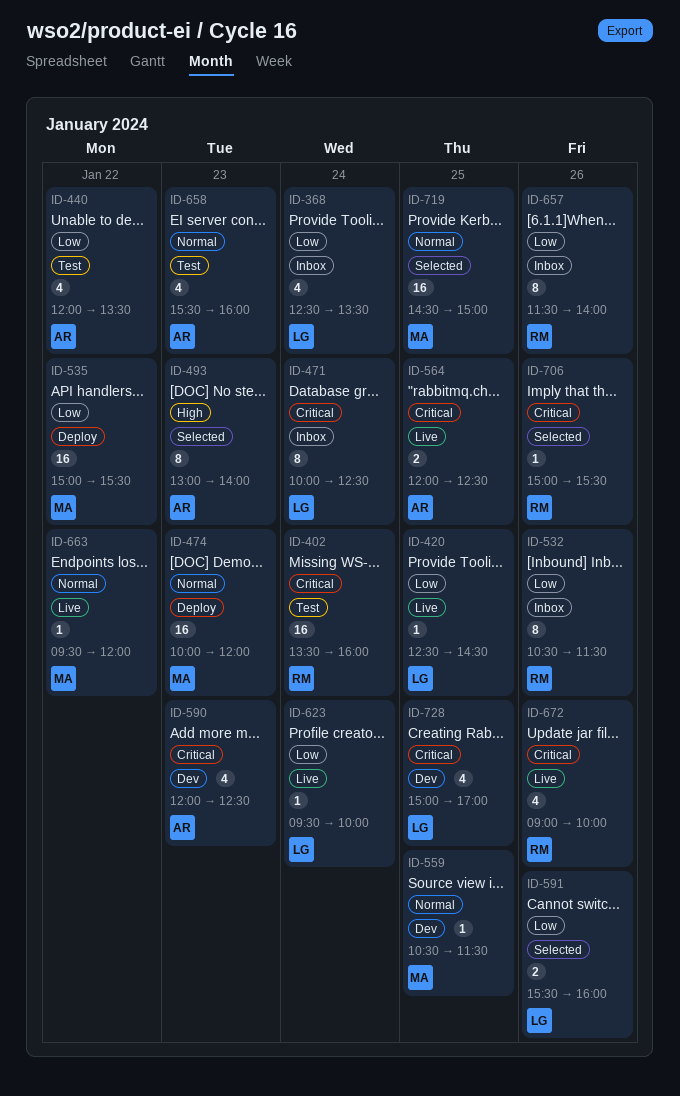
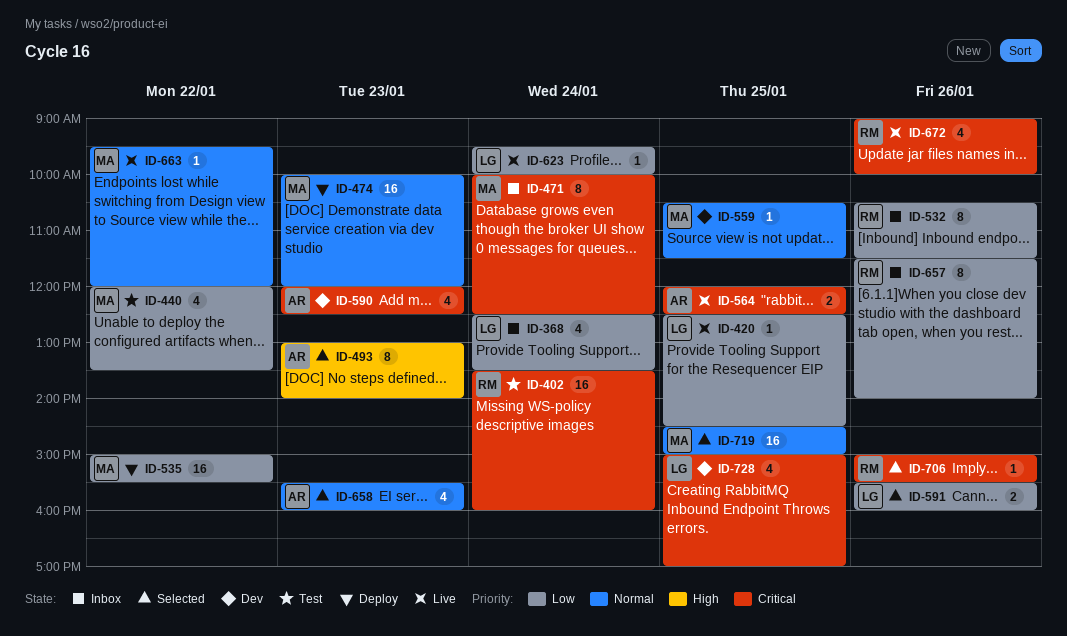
ID-440, owner: AR -> MA
ID-471, owner: LG -> MA
ID-658, status: Test -> Selected

